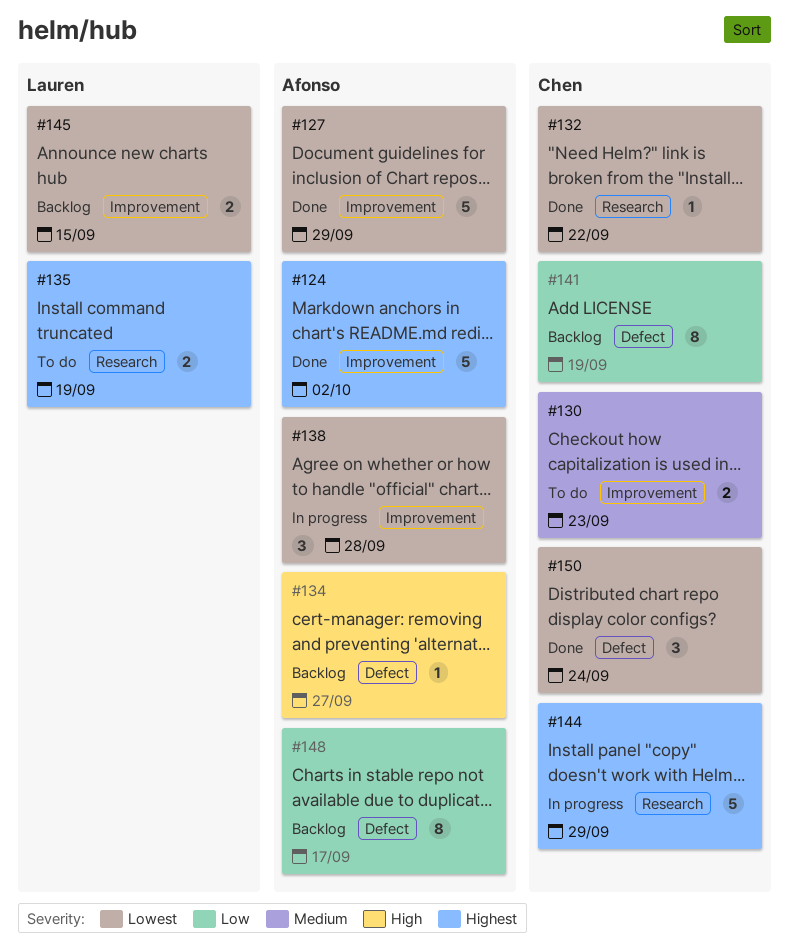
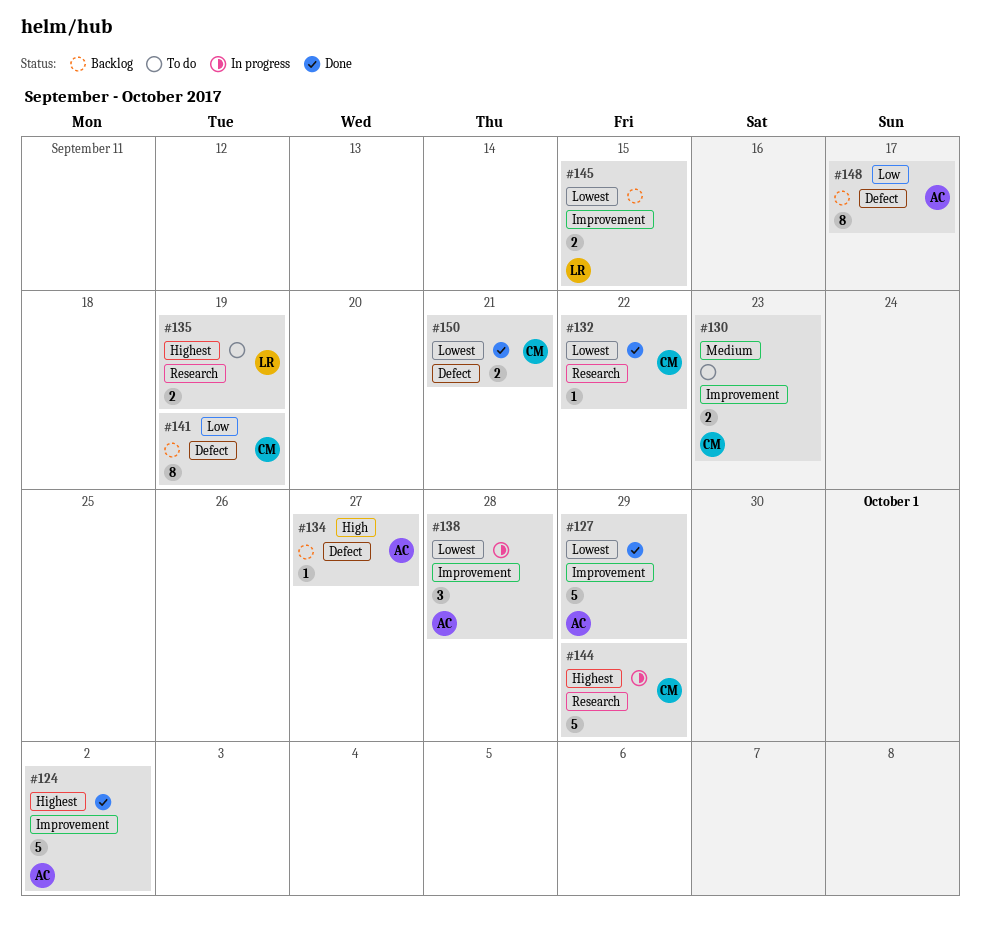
#150, estimate: 3 -> 2
#150, due: Sep 24 -> Sep 21

